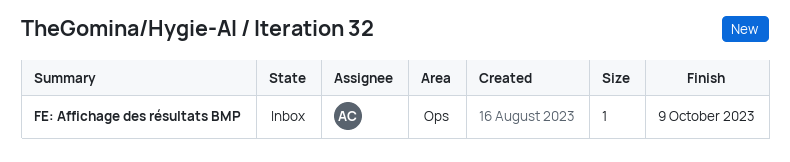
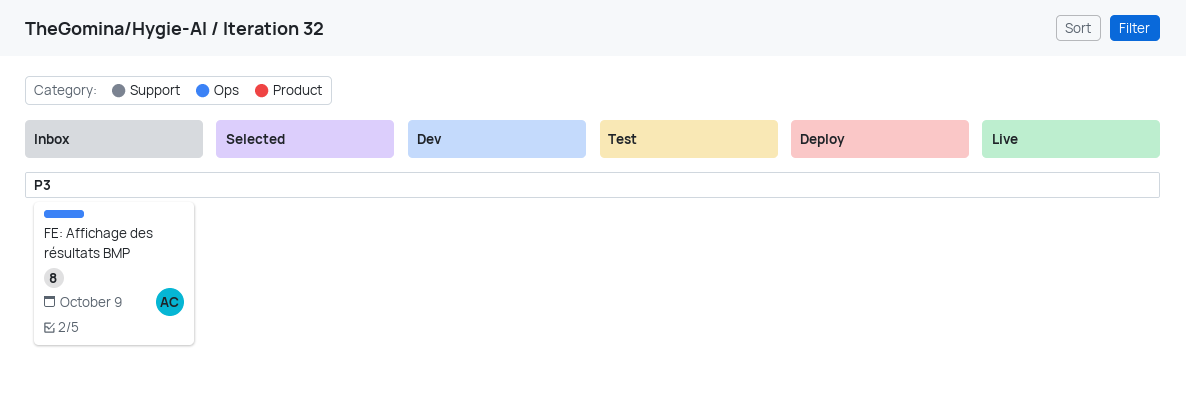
FE: Affichage des résultats BMP, estimate: 1 -> 8

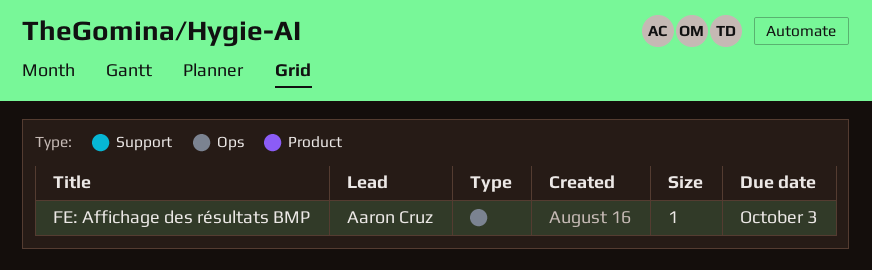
FE: Affichage des résultats BMP, estimate: 8 -> 1
FE: Affichage des résultats BMP, due: Oct 9 -> Oct 3

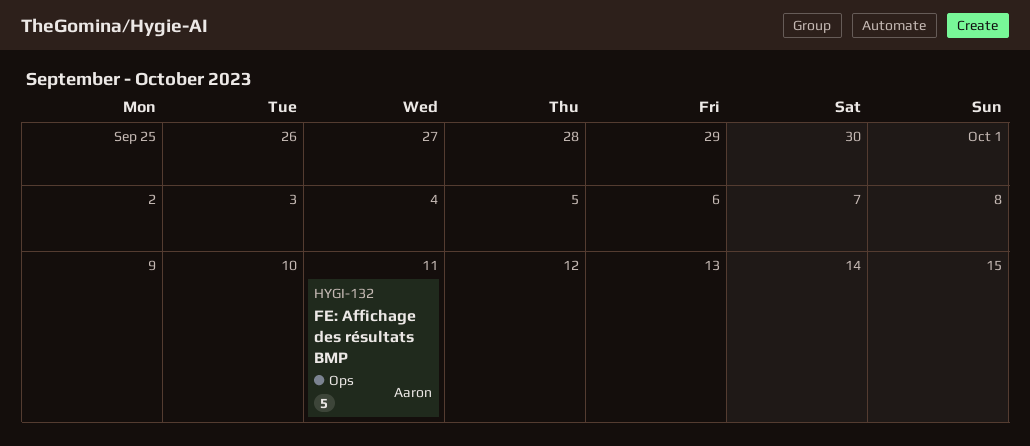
FE: Affichage des résultats BMP, estimate: 1 -> 5
FE: Affichage des résultats BMP, due: Oct 3 -> Oct 11

